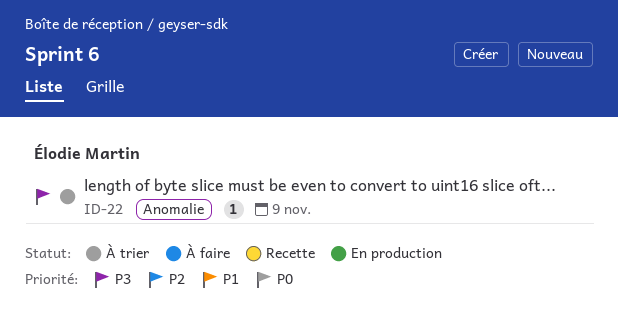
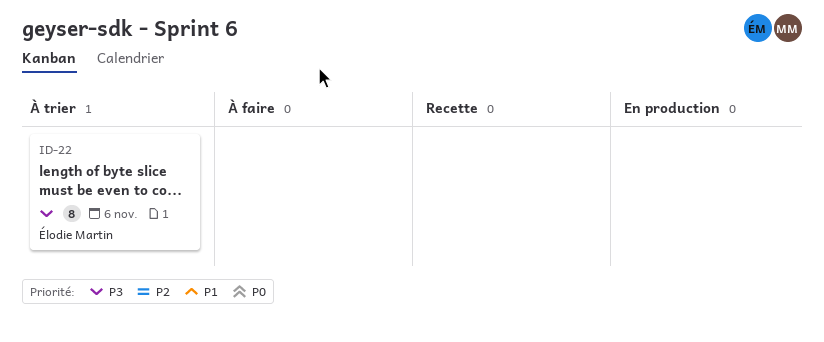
ID-22, estimate: 1 -> 8
ID-22, due: Nov 9 -> Nov 6

